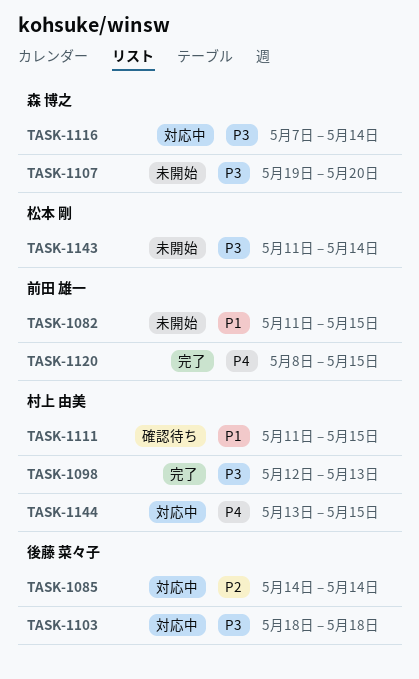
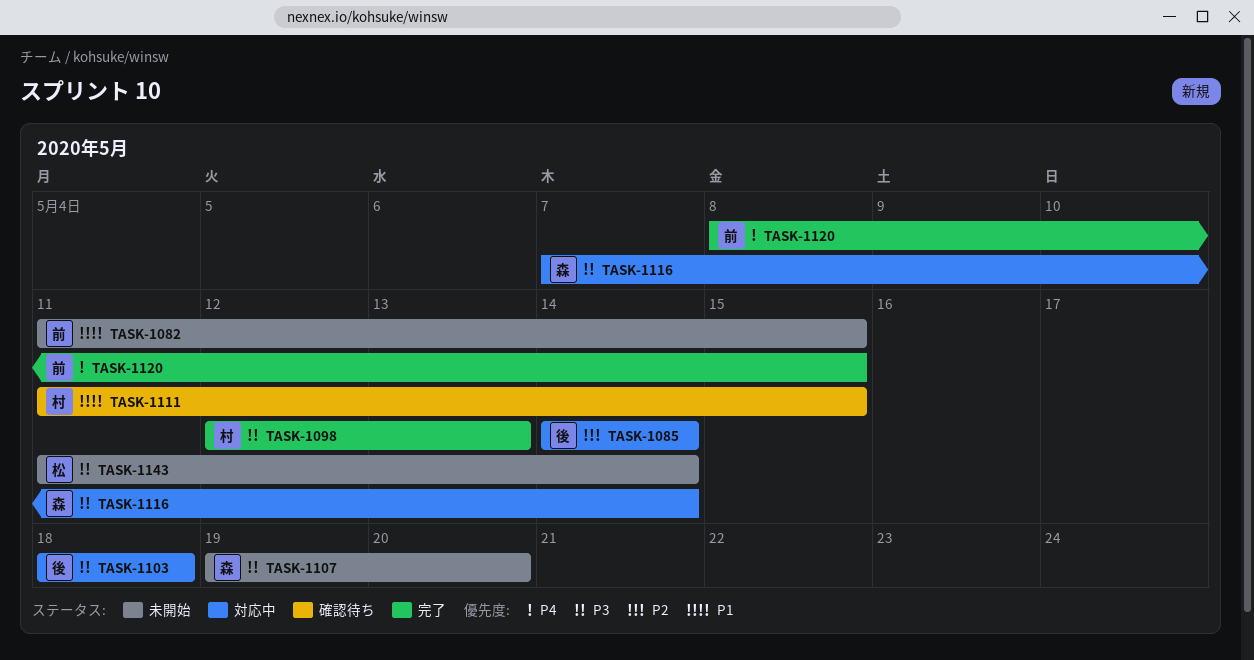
TASK-1144: present -> none

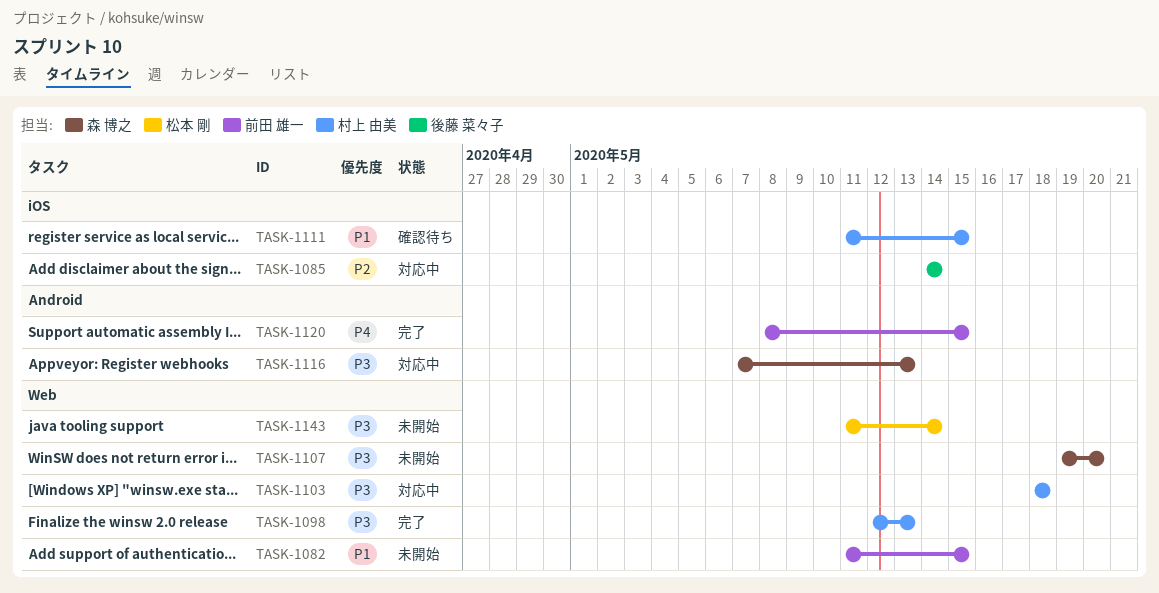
TASK-1103, owner: 後藤 菜々子 -> 村上 由美
TASK-1116, due: May 14 -> May 13

